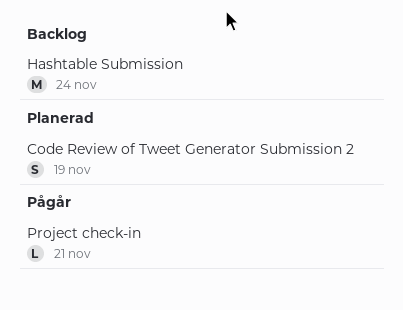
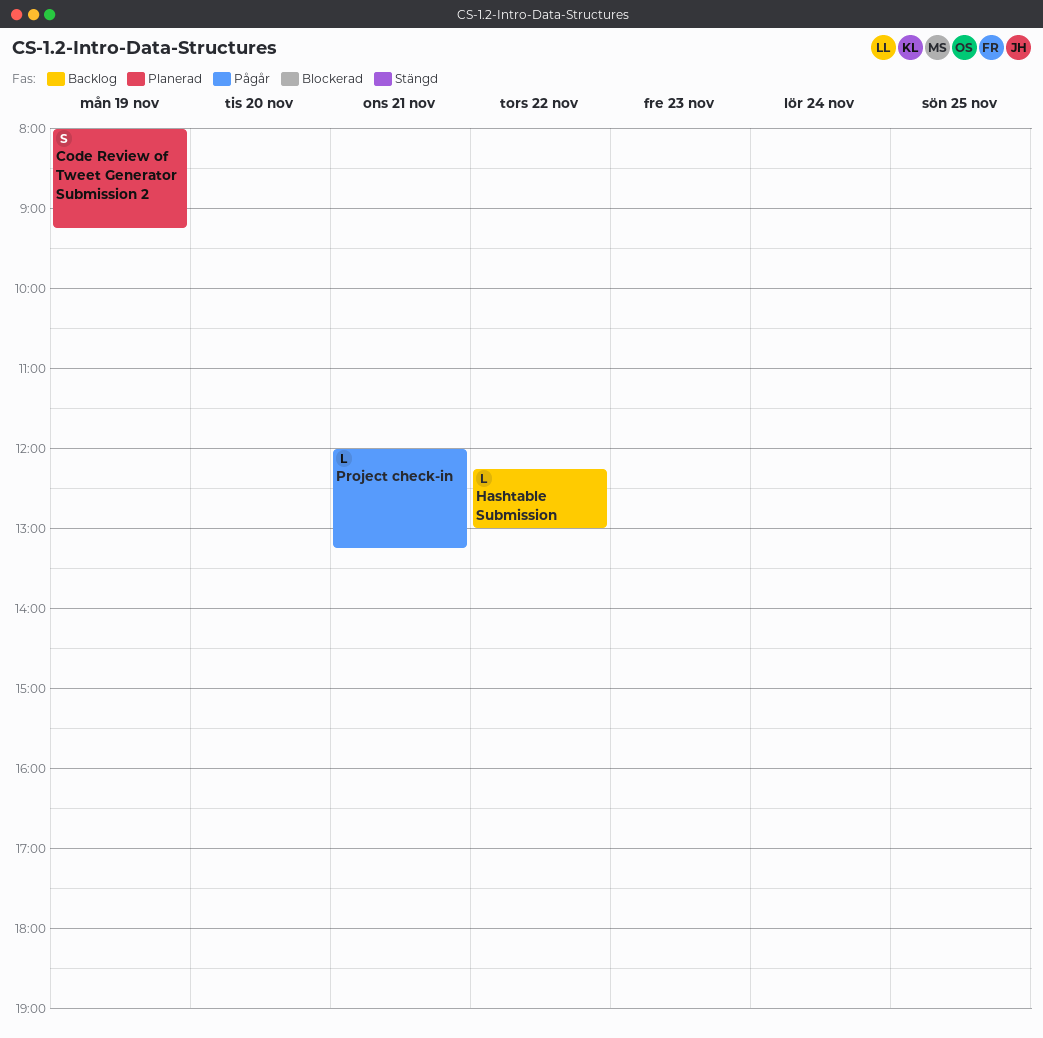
Hashtable Submission, estimate: M -> L
Hashtable Submission, day: Nov 24 -> Nov 22

